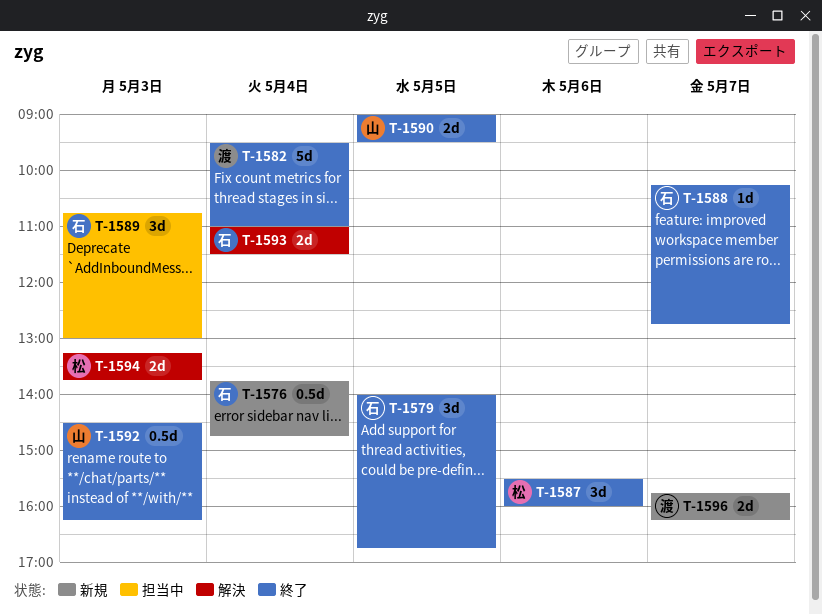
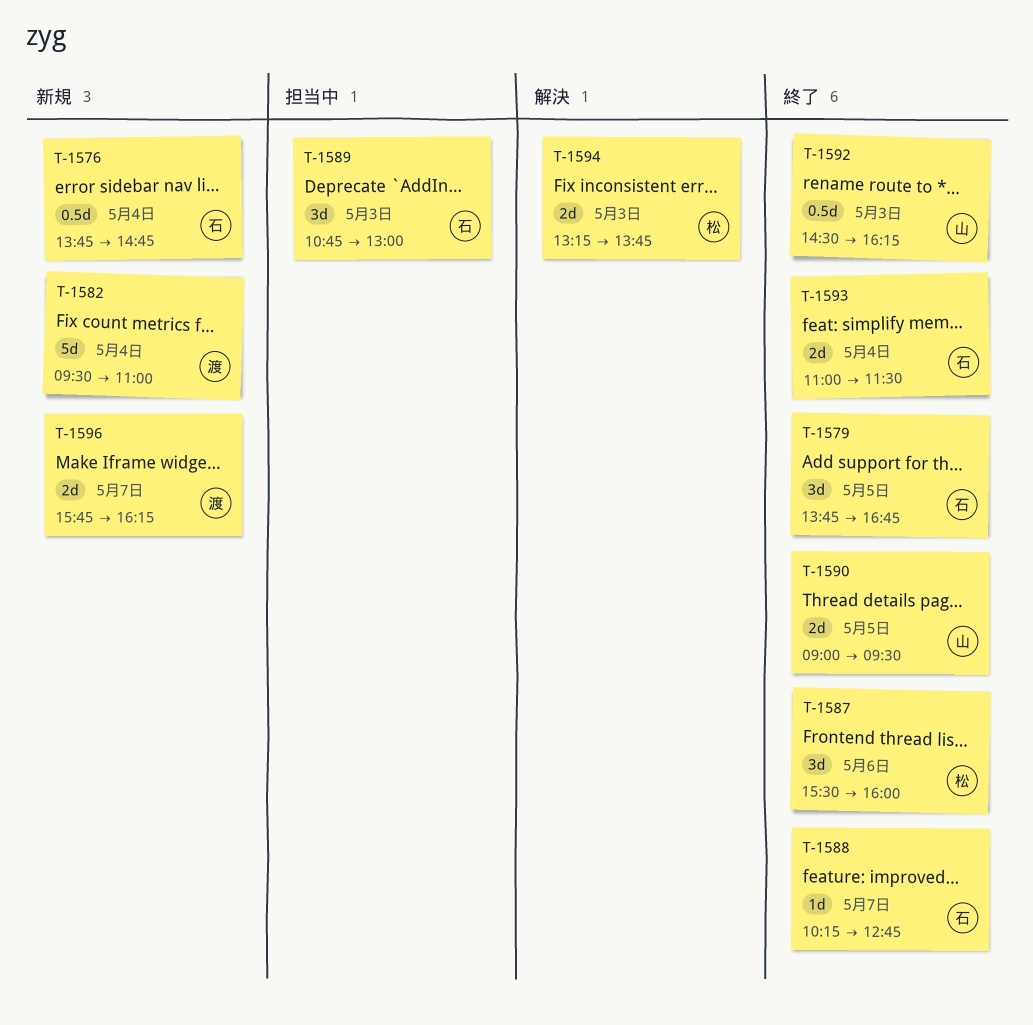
T-1579, begins: 14:00 -> 13:45
T-1582, status: 終了 -> 新規
T-1593, status: 解決 -> 終了

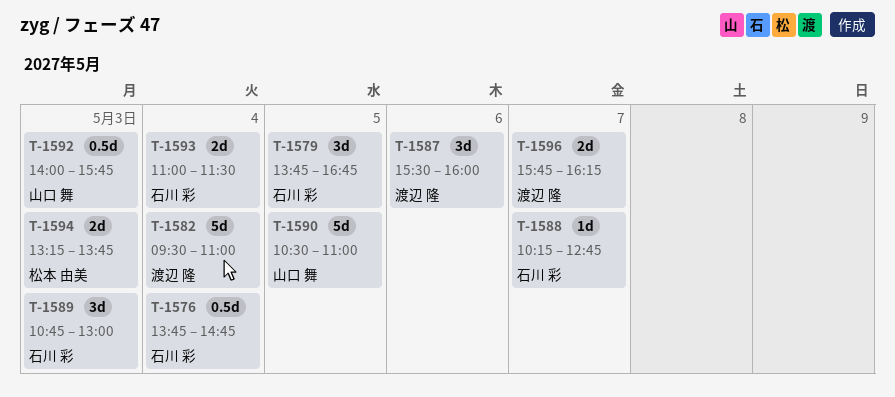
T-1587, owner: 松本 由美 -> 渡辺 隆
T-1590, estimate: 2d -> 5d
T-1590, begins: 09:00 -> 10:30
T-1590, ends: 09:30 -> 11:00
T-1592, begins: 14:30 -> 14:00
T-1592, ends: 16:15 -> 15:45

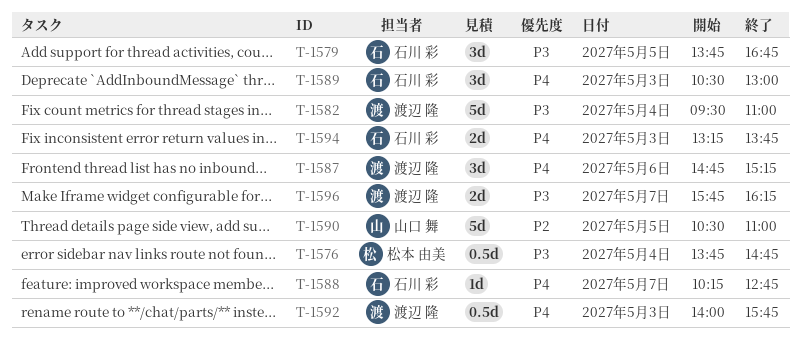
T-1576, owner: 石川 彩 -> 松本 由美
T-1587, begins: 15:30 -> 14:45
T-1587, ends: 16:00 -> 15:15
T-1589, begins: 10:45 -> 10:30
T-1592, owner: 山口 舞 -> 渡辺 隆
T-1593: present -> none
T-1594, owner: 松本 由美 -> 石川 彩

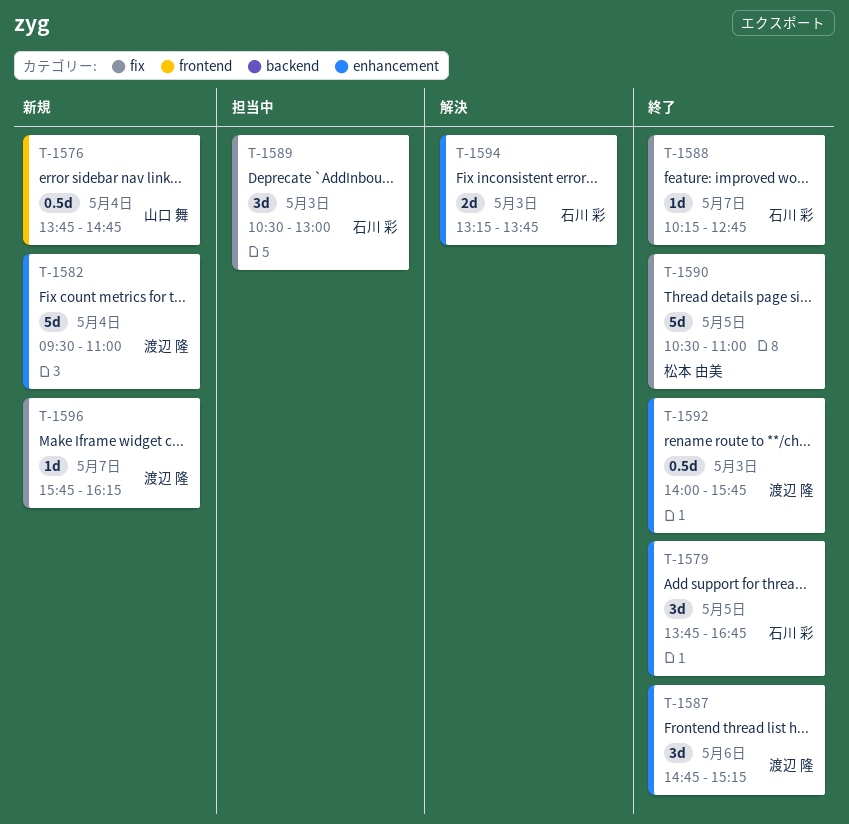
T-1576, owner: 松本 由美 -> 山口 舞
T-1590, owner: 山口 舞 -> 松本 由美
T-1596, estimate: 2d -> 1d

